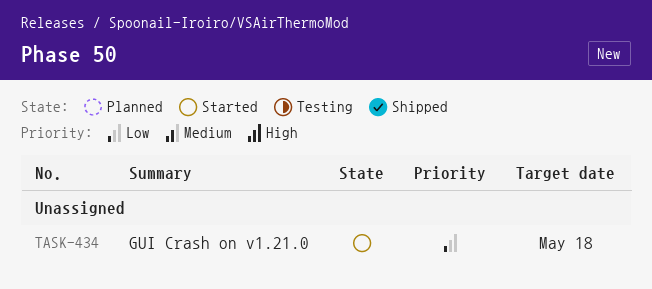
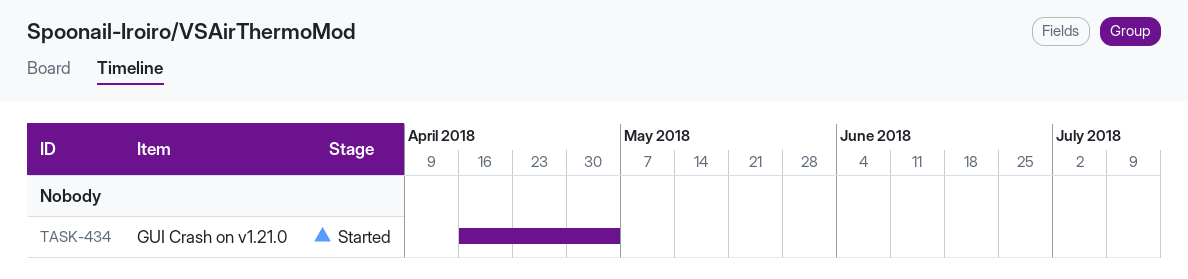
TASK-434, due: May 18 -> May 4

